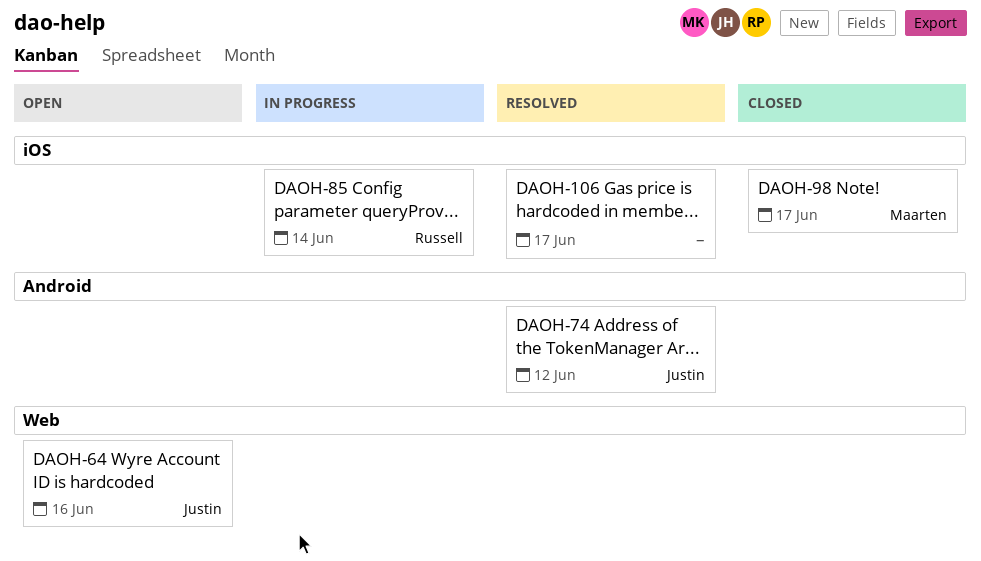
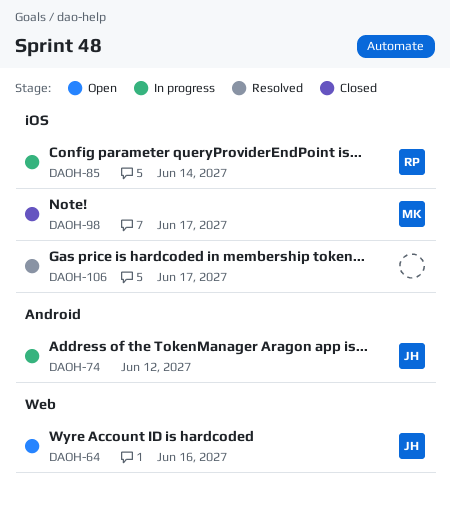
DAOH-74, status: Resolved -> In progress

